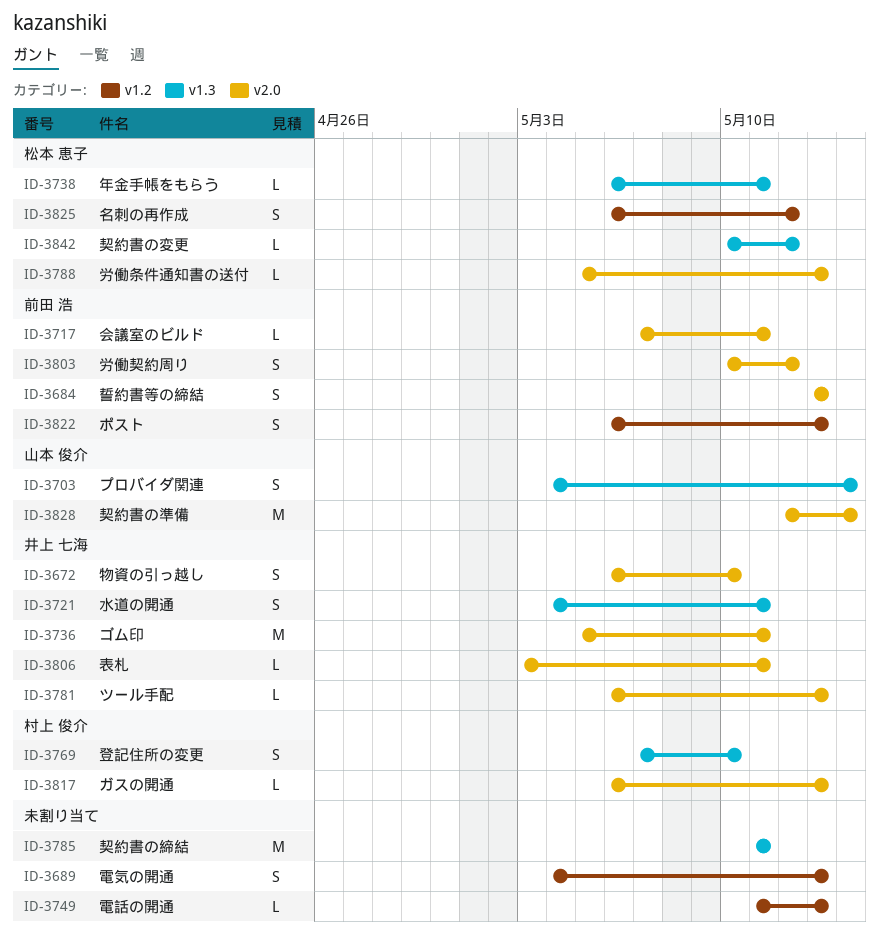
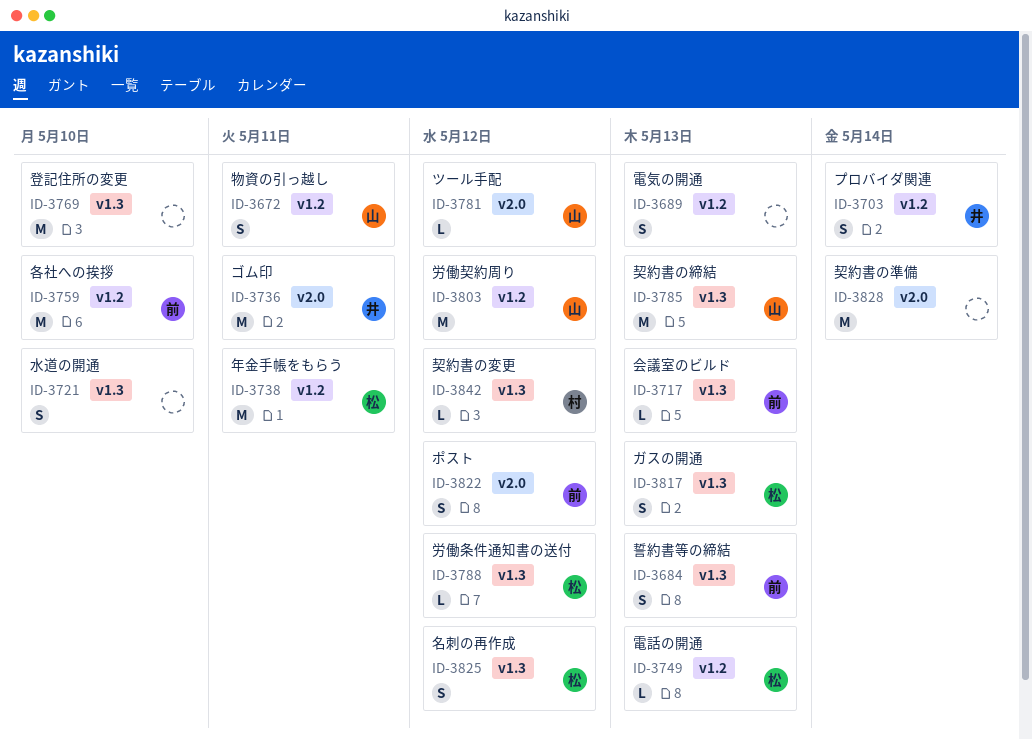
ID-3672, owner: 井上 七海 -> 山本 俊介
ID-3672, label: v2.0 -> v1.2
ID-3672, due: May 10 -> May 11
ID-3684, label: v2.0 -> v1.3
ID-3703, owner: 山本 俊介 -> 井上 七海
ID-3703, label: v1.3 -> v1.2
ID-3717, label: v2.0 -> v1.3
ID-3717, due: May 11 -> May 13
ID-3721, owner: 井上 七海 -> none
ID-3721, due: May 11 -> May 10
ID-3738, label: v1.3 -> v1.2
ID-3738, estimate: L -> M
ID-3749, owner: none -> 松本 恵子
ID-3759: none -> present
ID-3769, owner: 村上 俊介 -> none
ID-3769, estimate: S -> M
ID-3781, owner: 井上 七海 -> 山本 俊介
ID-3781, due: May 13 -> May 12
ID-3785, owner: none -> 山本 俊介
ID-3785, due: May 11 -> May 13
ID-3788, label: v2.0 -> v1.3
ID-3788, due: May 13 -> May 12
ID-3803, owner: 前田 浩 -> 山本 俊介
ID-3803, label: v2.0 -> v1.2
ID-3803, estimate: S -> M
ID-3806: present -> none
ID-3817, owner: 村上 俊介 -> 松本 恵子
ID-3817, label: v2.0 -> v1.3
ID-3817, estimate: L -> S
ID-3822, label: v1.2 -> v2.0
ID-3822, due: May 13 -> May 12
ID-3825, label: v1.2 -> v1.3
ID-3828, owner: 山本 俊介 -> none
ID-3842, owner: 松本 恵子 -> 村上 俊介

